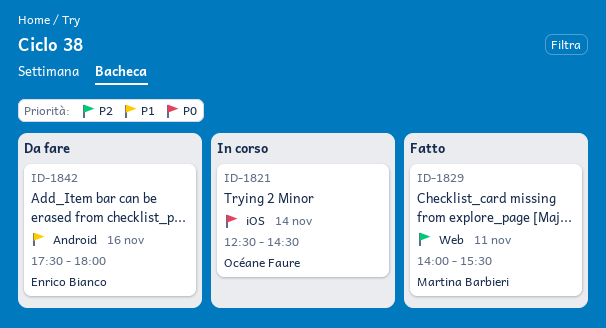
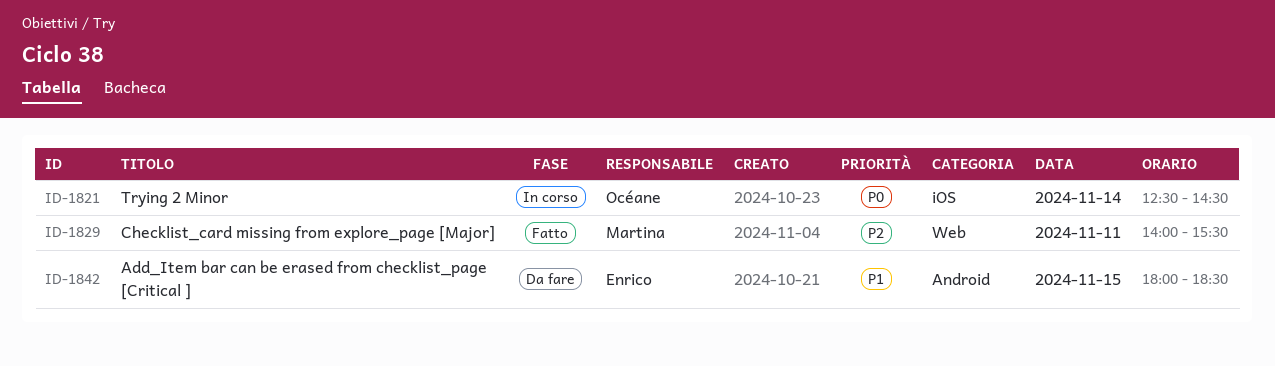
ID-1842, day: Nov 16 -> Nov 15
ID-1842, begins: 17:30 -> 18:00
ID-1842, ends: 18:00 -> 18:30

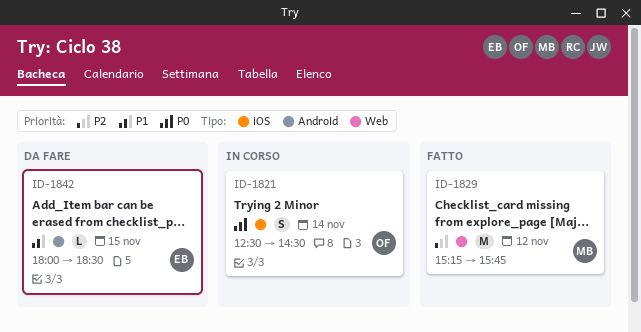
ID-1829, day: Nov 11 -> Nov 12
ID-1829, begins: 14:00 -> 15:15
ID-1829, ends: 15:30 -> 15:45

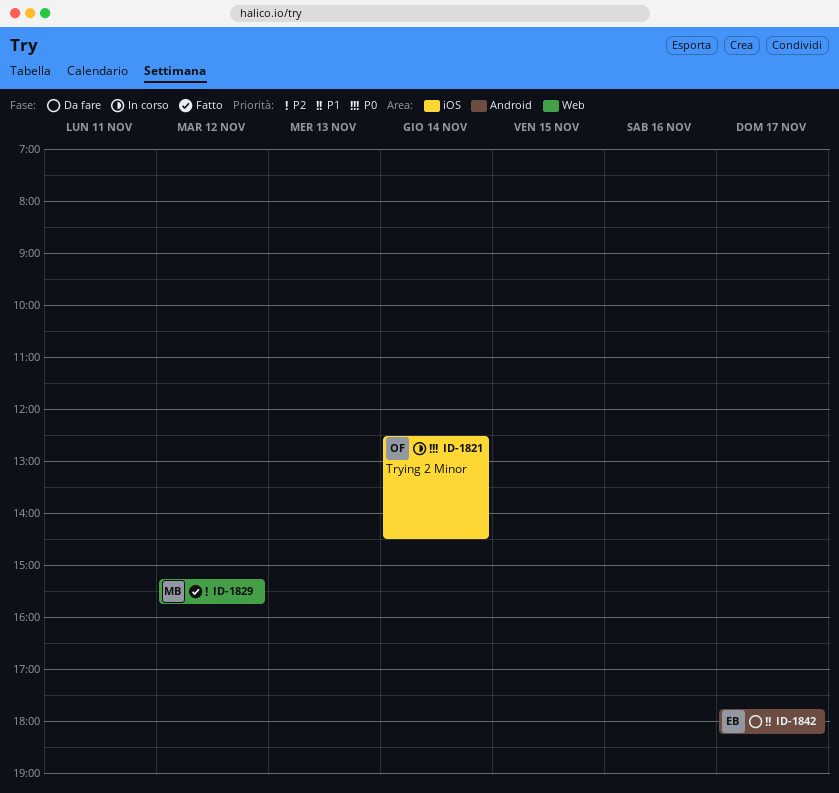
ID-1842, day: Nov 15 -> Nov 17
ID-1842, begins: 18:00 -> 17:45
ID-1842, ends: 18:30 -> 18:15

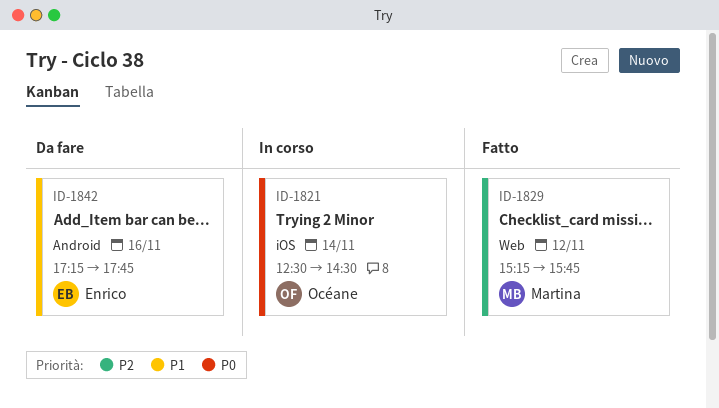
ID-1842, day: Nov 17 -> Nov 16
ID-1842, begins: 17:45 -> 17:15
ID-1842, ends: 18:15 -> 17:45

